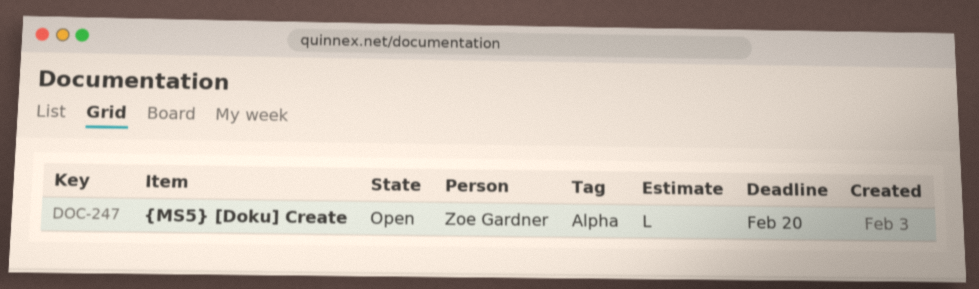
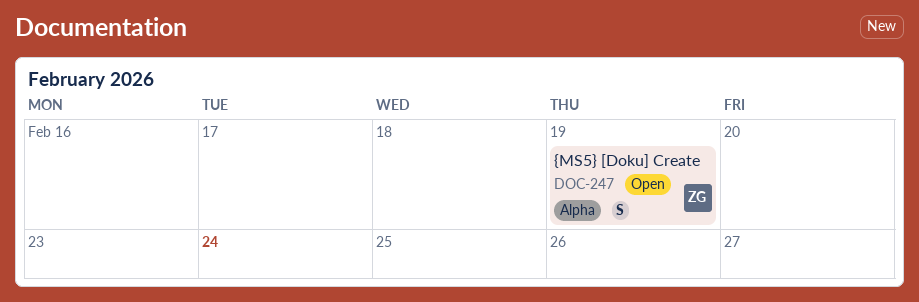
DOC-247, estimate: L -> S
DOC-247, due: Feb 20 -> Feb 19

